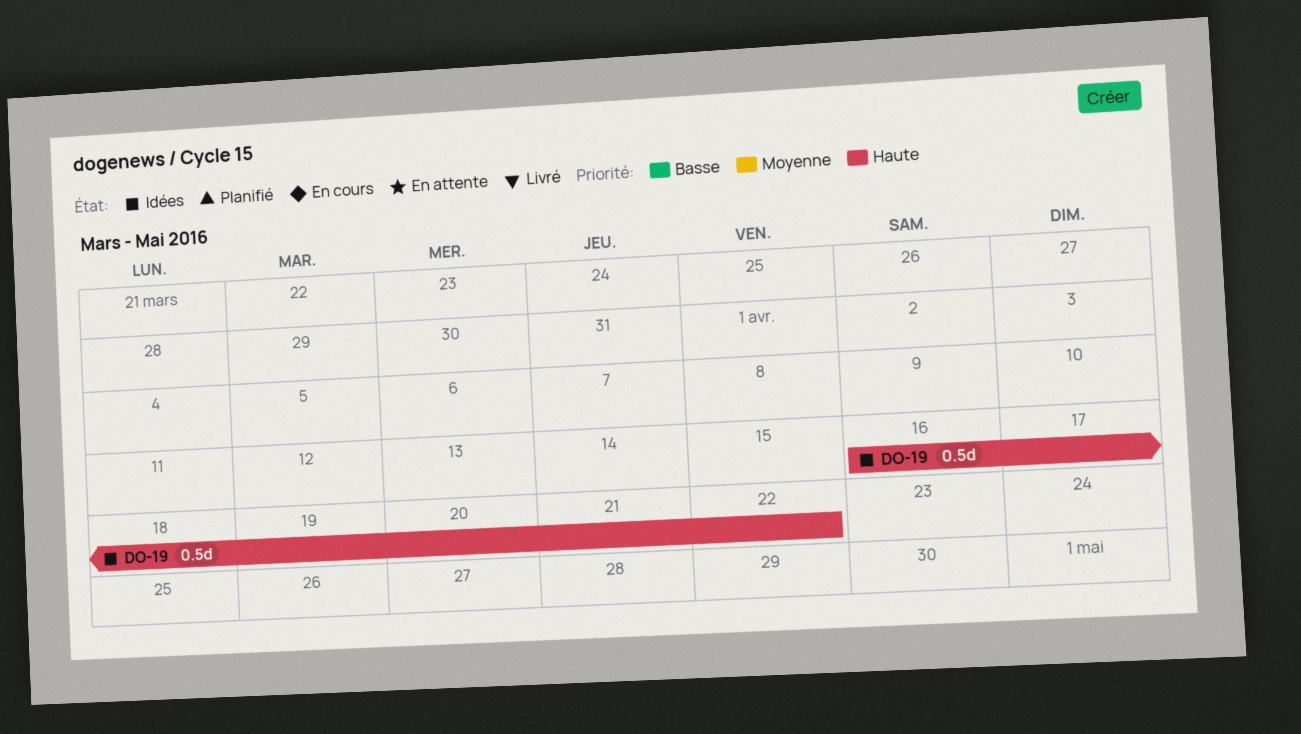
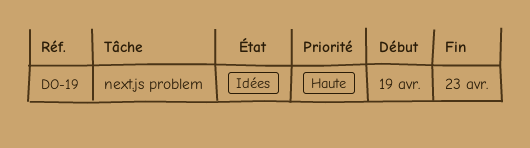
DO-19, start: Apr 16 -> Apr 19
DO-19, due: Apr 22 -> Apr 23

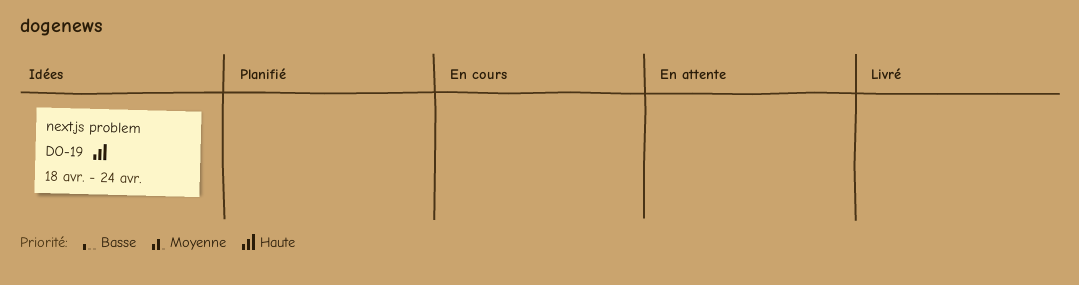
DO-19, start: Apr 19 -> Apr 18
DO-19, due: Apr 23 -> Apr 24

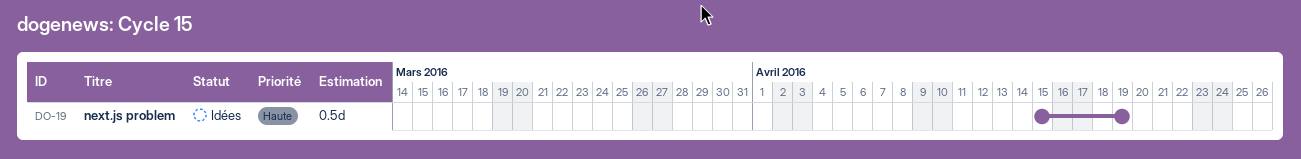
DO-19, start: Apr 18 -> Apr 15
DO-19, due: Apr 24 -> Apr 19

